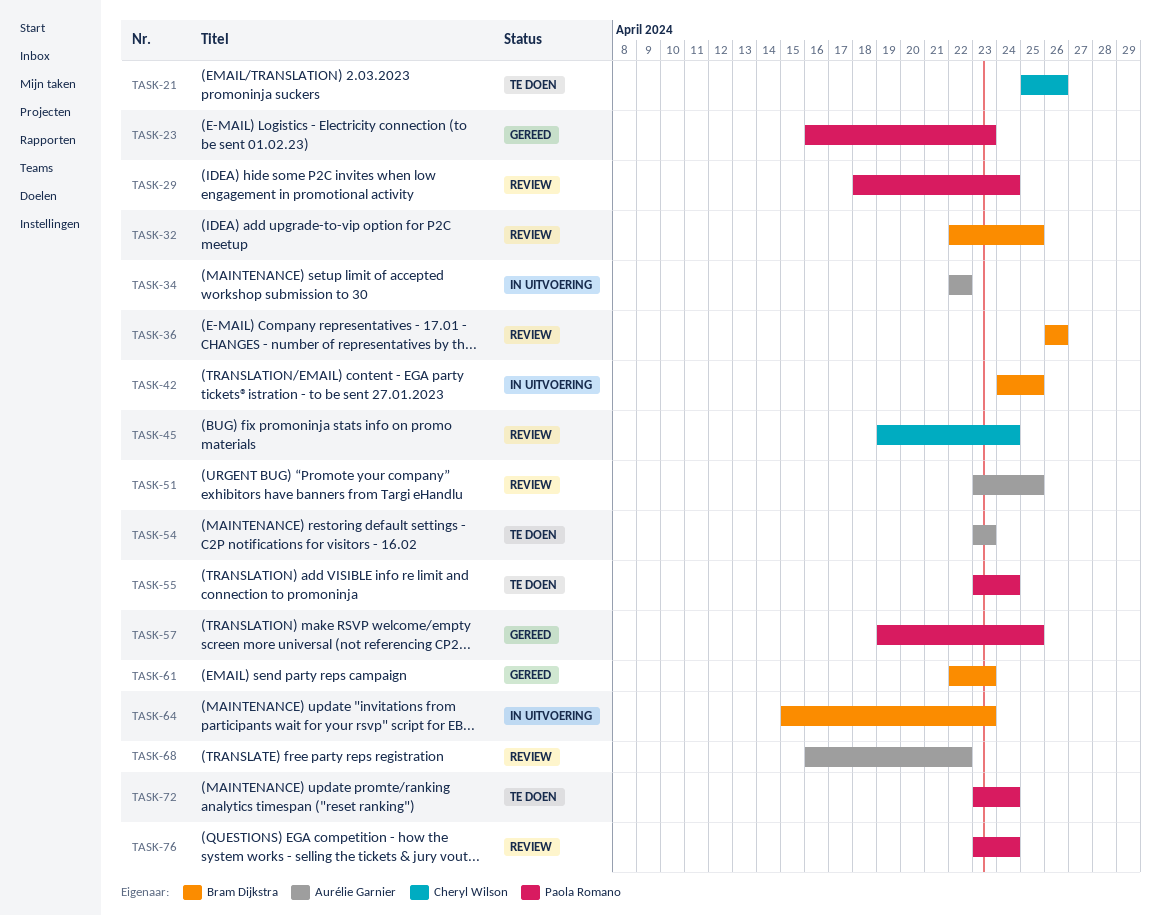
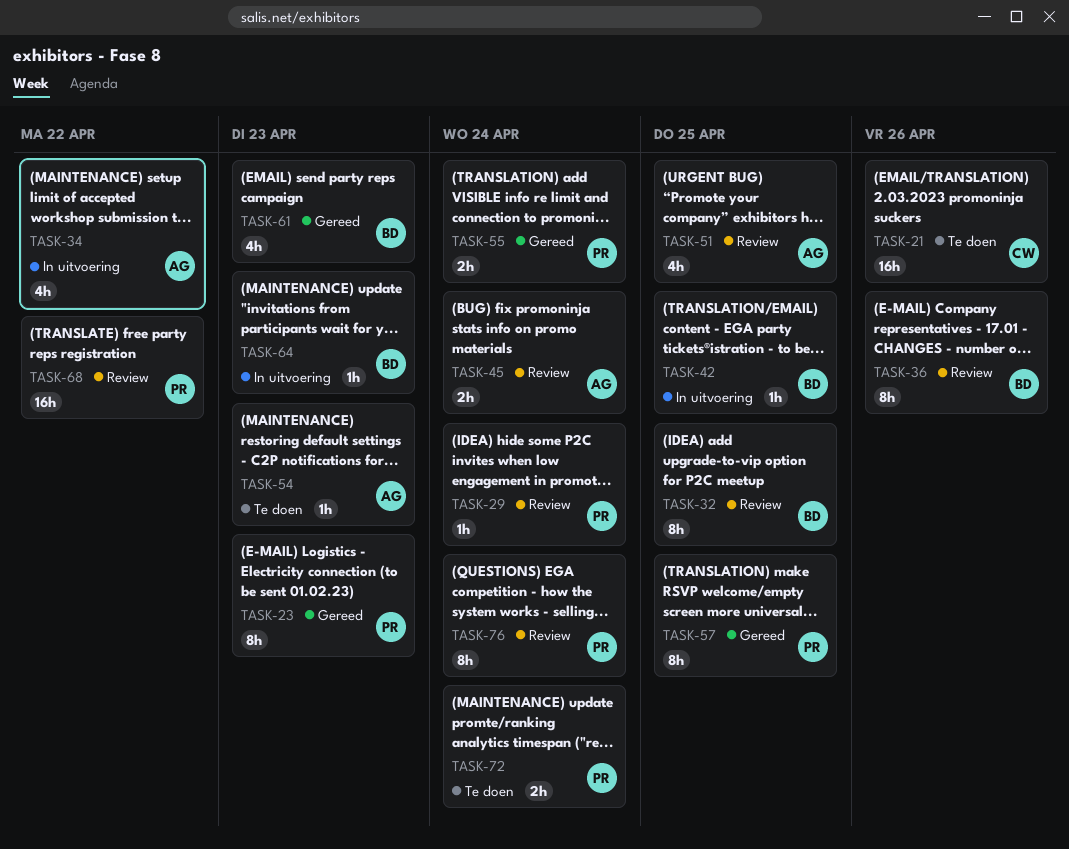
TASK-45, owner: Cheryl Wilson -> Aurélie Garnier
TASK-55, status: Te doen -> Gereed
TASK-68, owner: Aurélie Garnier -> Paola Romano

